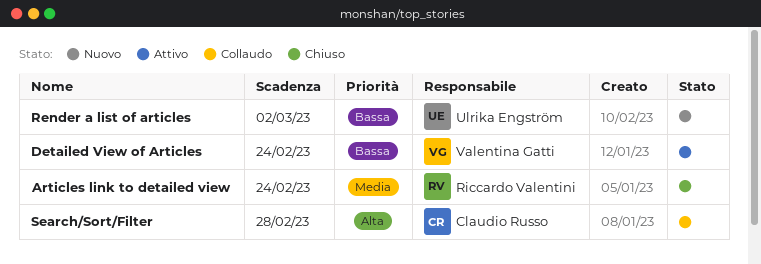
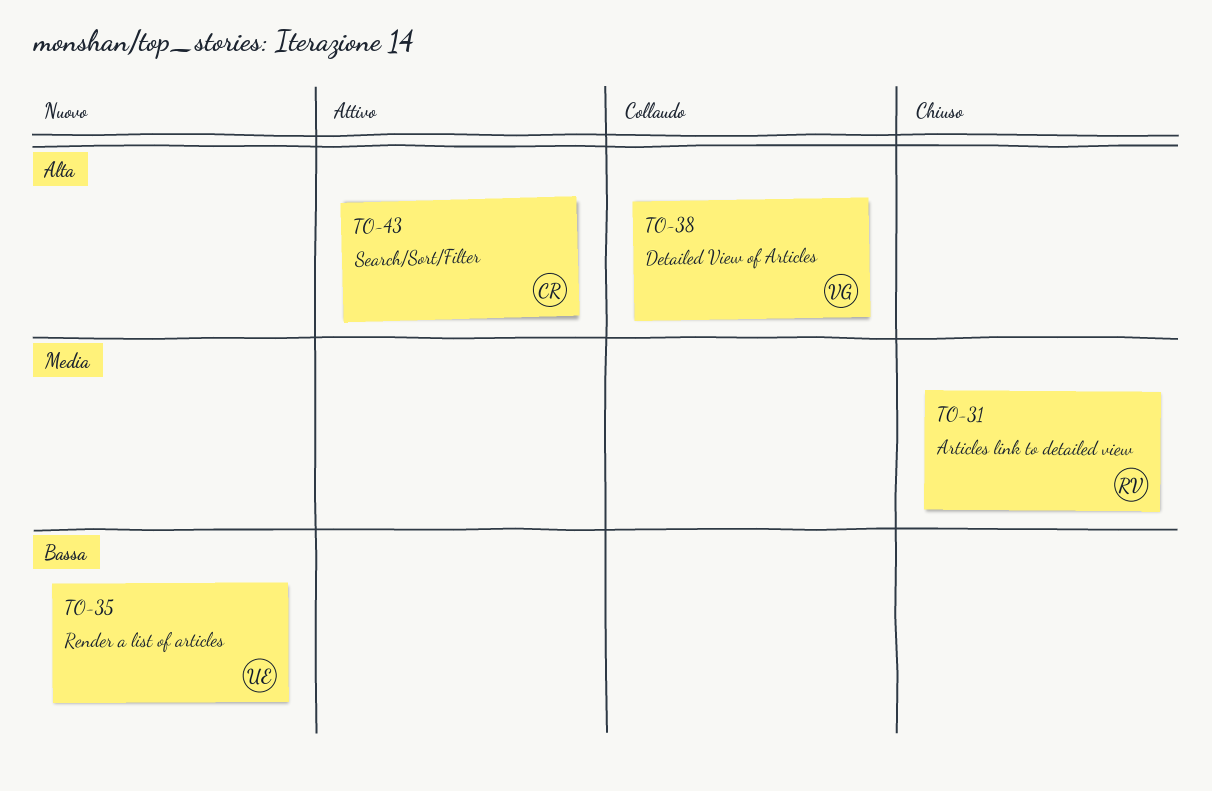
Detailed View of Articles, status: Attivo -> Collaudo
Detailed View of Articles, priority: Bassa -> Alta
Search/Sort/Filter, status: Collaudo -> Attivo

